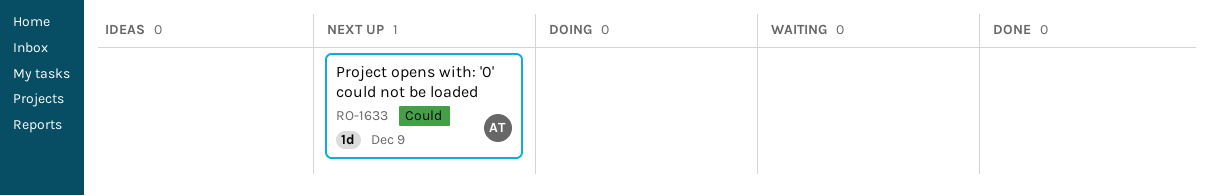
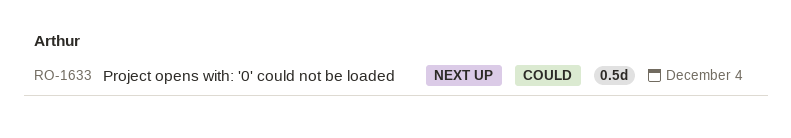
RO-1633, estimate: 1d -> 0.5d
RO-1633, due: Dec 9 -> Dec 4

